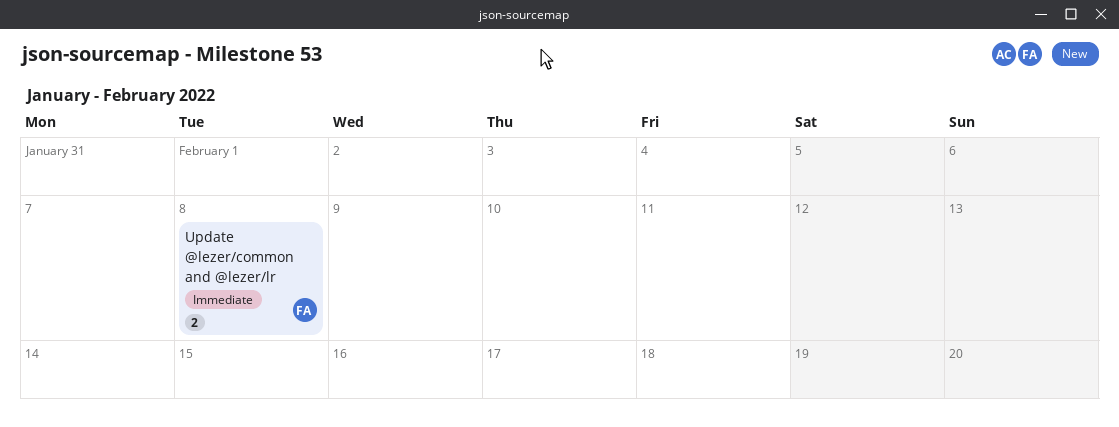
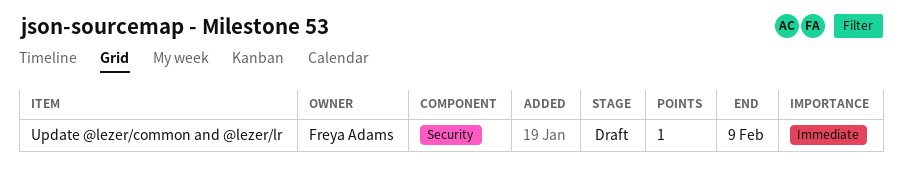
Update @lezer/common and @lezer/lr, estimate: 2 -> 1
Update @lezer/common and @lezer/lr, due: Feb 8 -> Feb 9

